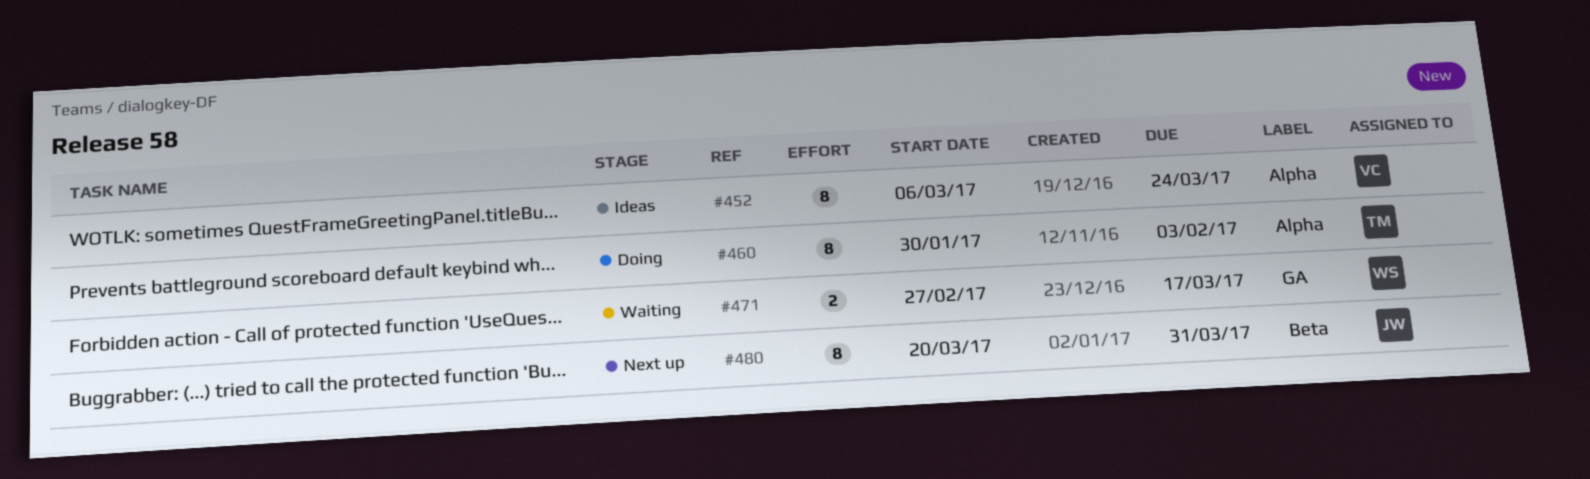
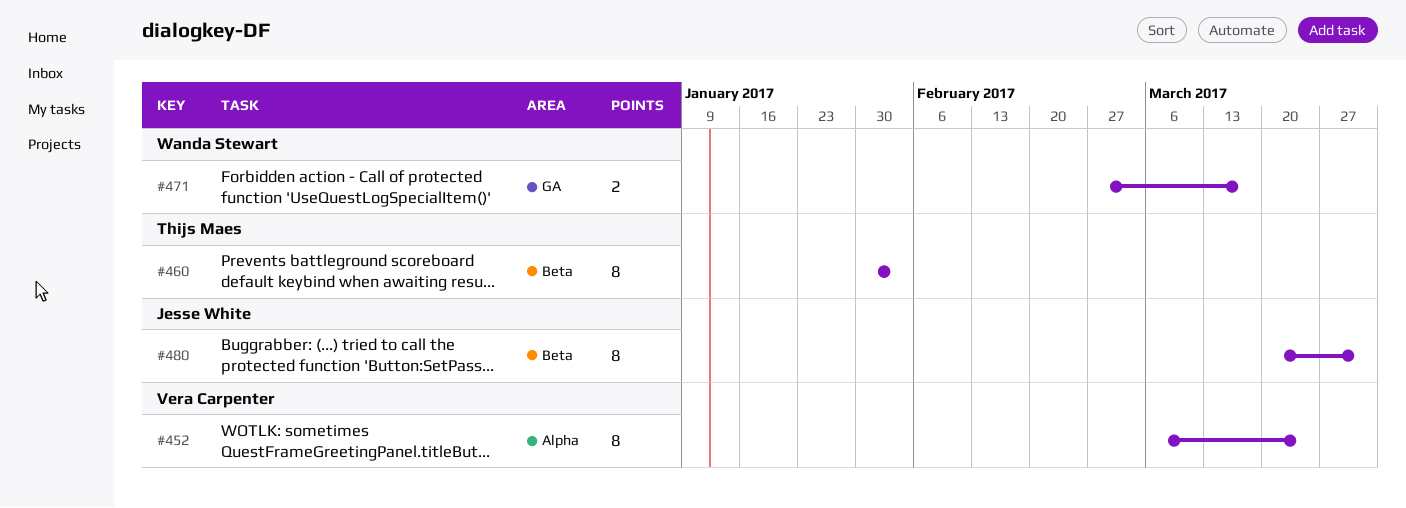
#460, label: Alpha -> Beta

